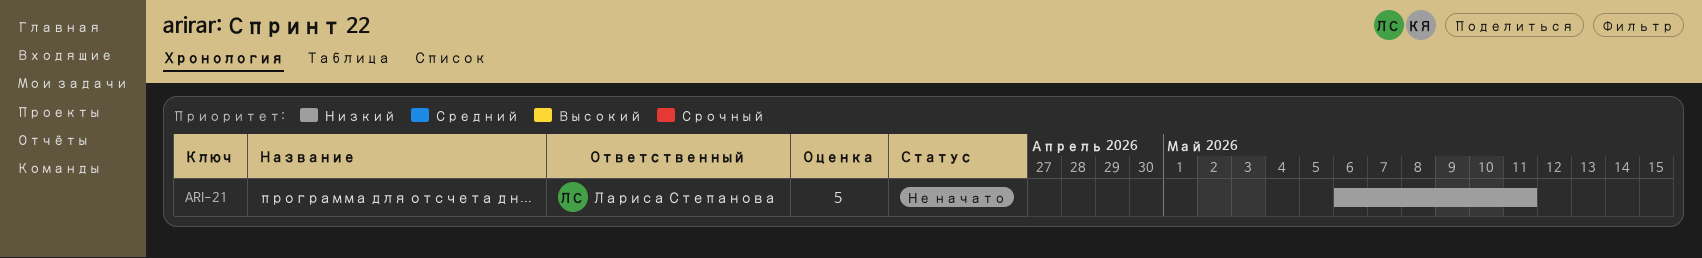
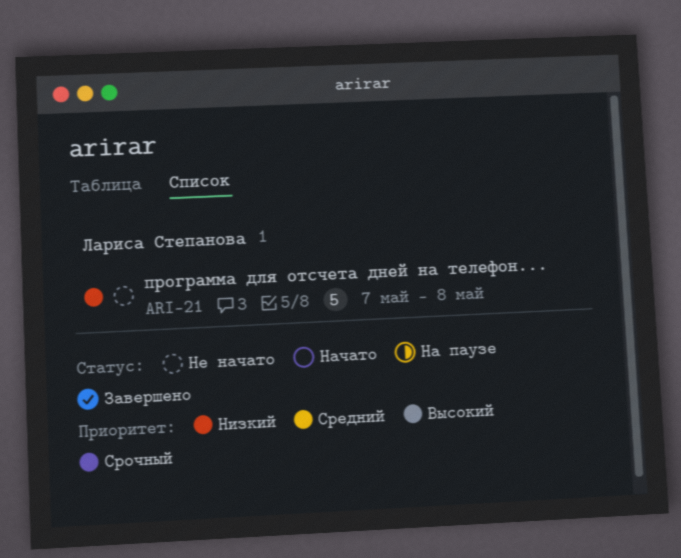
ARI-21, start: May 6 -> May 7
ARI-21, due: May 11 -> May 8

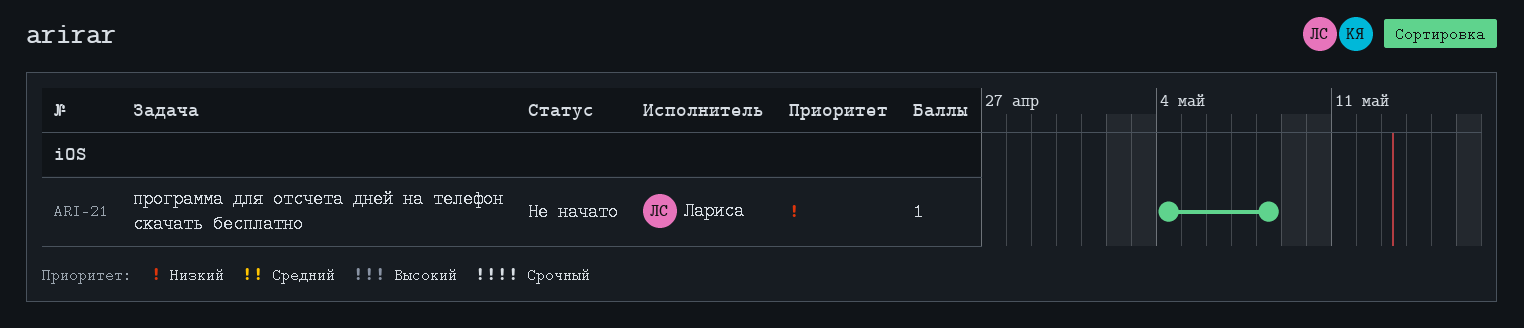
ARI-21, estimate: 5 -> 1
ARI-21, start: May 7 -> May 4

